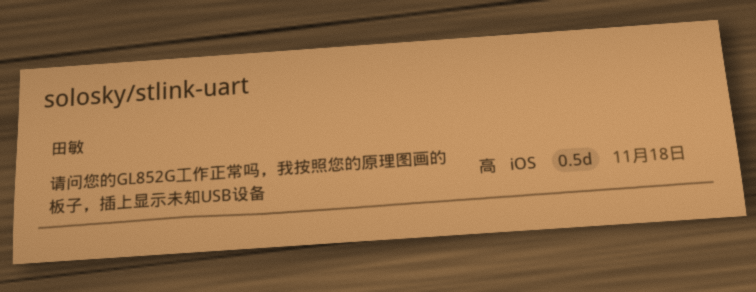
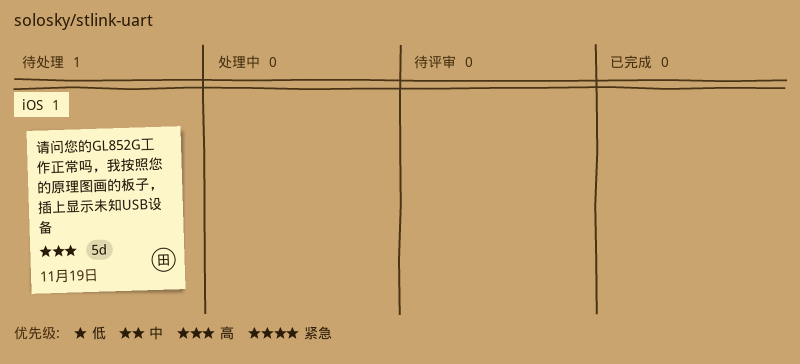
请问您的GL852G工作正常吗，我按照您的原理图画的板子，插上显示未知USB设备, estimate: 0.5d -> 5d
请问您的GL852G工作正常吗，我按照您的原理图画的板子，插上显示未知USB设备, due: Nov 18 -> Nov 19

